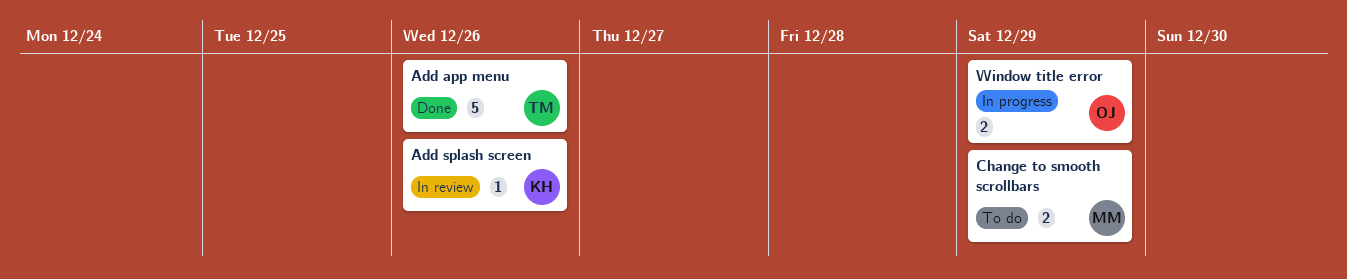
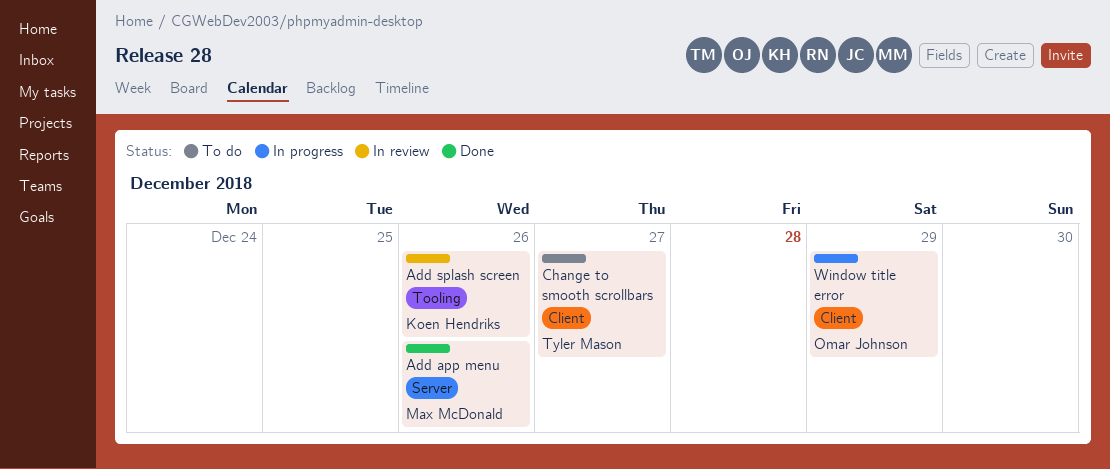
Add app menu, owner: Tyler Mason -> Max McDonald
Change to smooth scrollbars, owner: Max McDonald -> Tyler Mason
Change to smooth scrollbars, due: Dec 29 -> Dec 27

